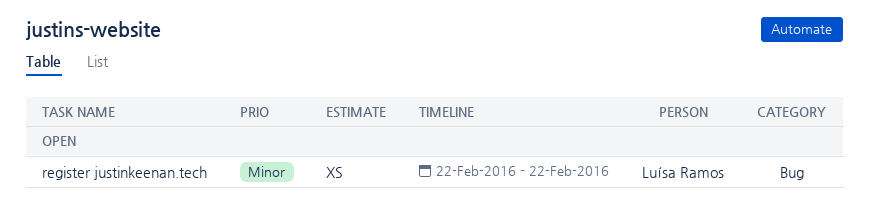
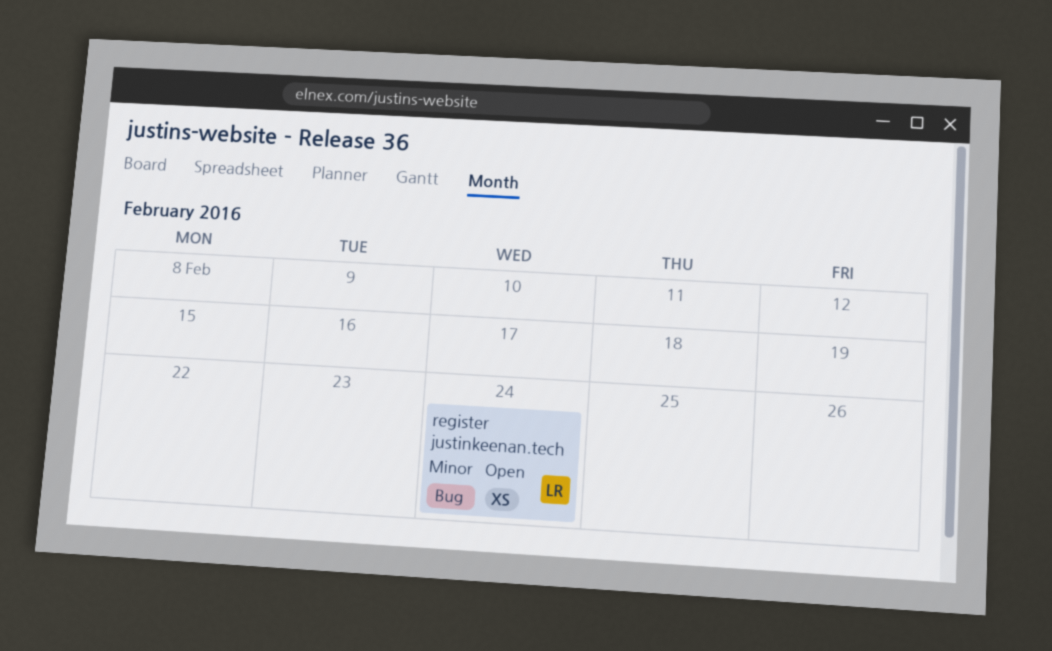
register justinkeenan.tech, due: Feb 22 -> Feb 24

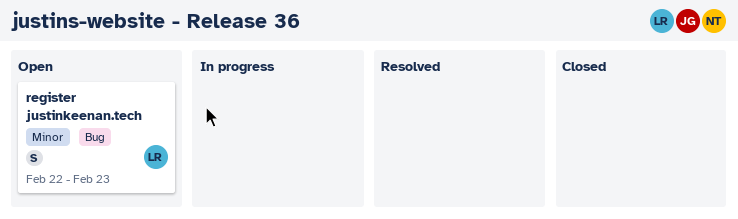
register justinkeenan.tech, estimate: XS -> S
register justinkeenan.tech, due: Feb 24 -> Feb 23

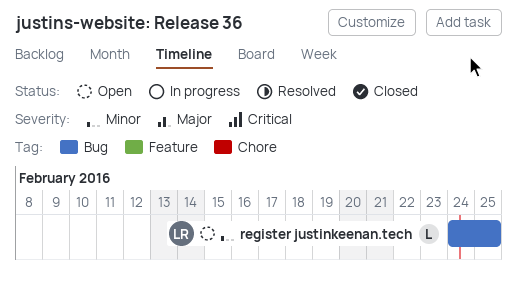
register justinkeenan.tech, estimate: S -> L
register justinkeenan.tech, start: Feb 22 -> Feb 24
register justinkeenan.tech, due: Feb 23 -> Feb 25

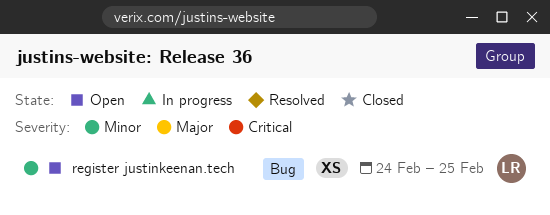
register justinkeenan.tech, estimate: L -> XS

